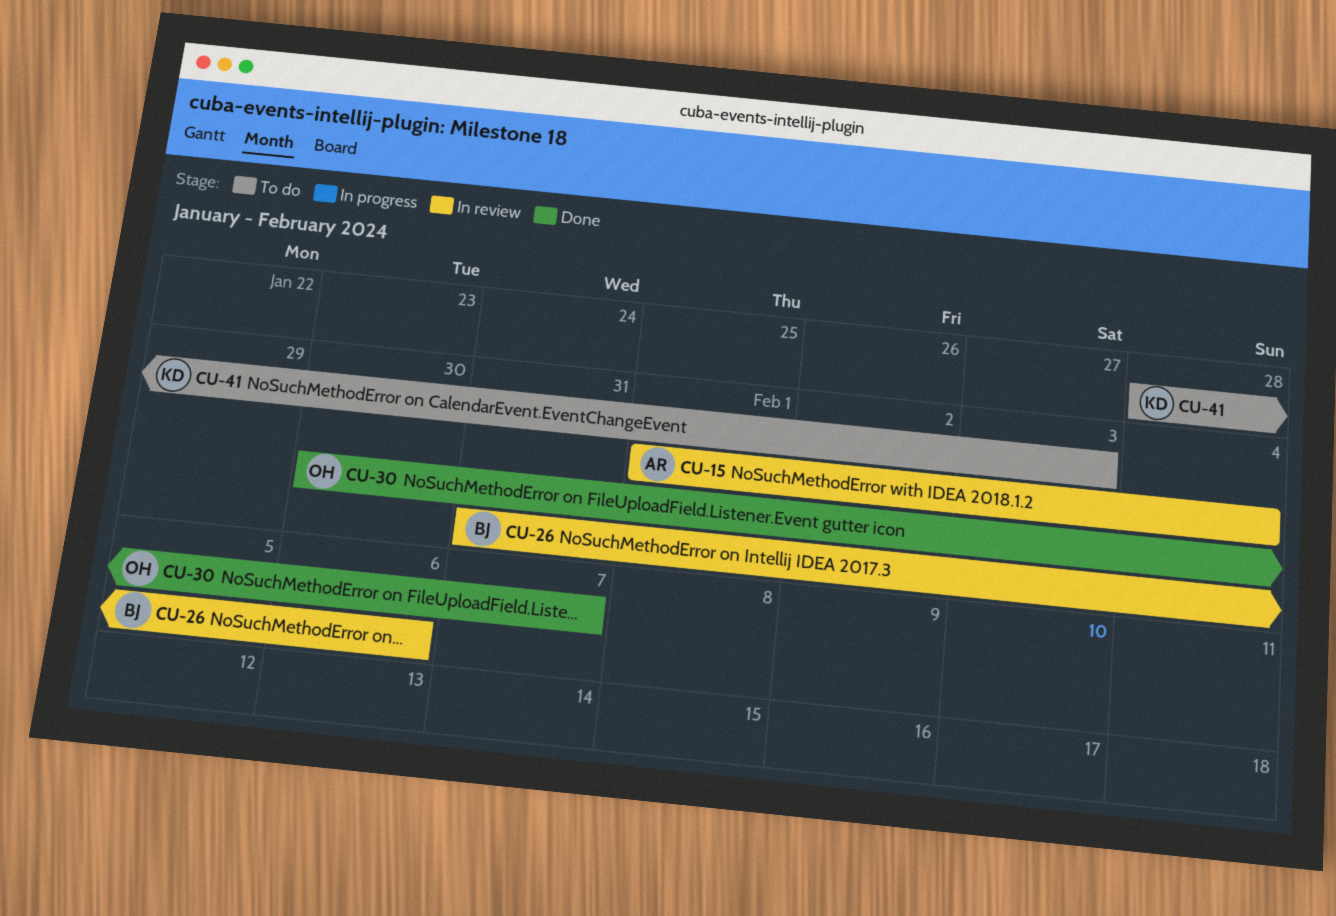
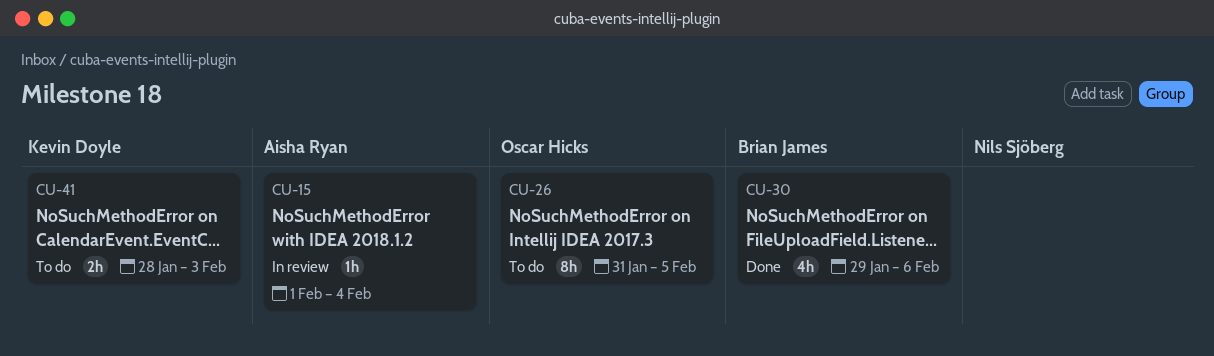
CU-26, status: In review -> To do
CU-26, owner: Brian James -> Oscar Hicks
CU-26, due: Feb 6 -> Feb 5
CU-30, owner: Oscar Hicks -> Brian James
CU-30, start: Jan 30 -> Jan 29
CU-30, due: Feb 7 -> Feb 6

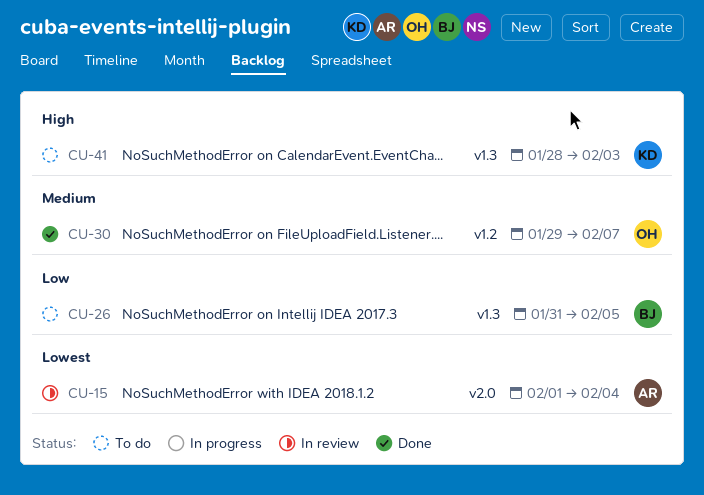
CU-26, owner: Oscar Hicks -> Brian James
CU-30, owner: Brian James -> Oscar Hicks
CU-30, due: Feb 6 -> Feb 7

